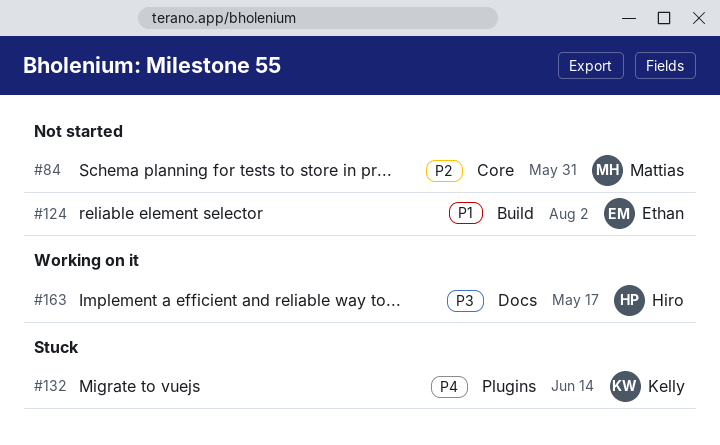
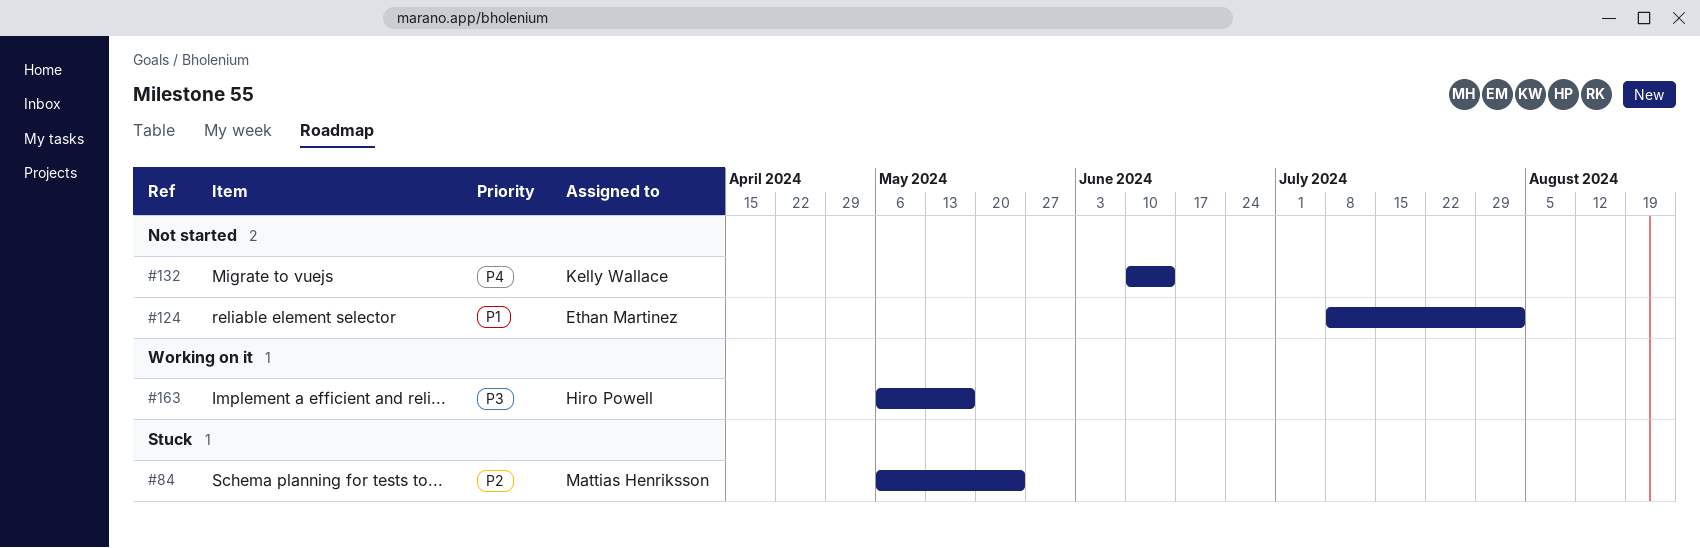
#84, status: Not started -> Stuck
#84, due: May 31 -> May 24
#132, status: Stuck -> Not started

